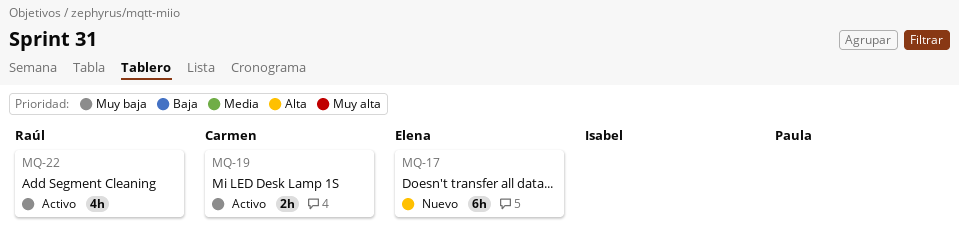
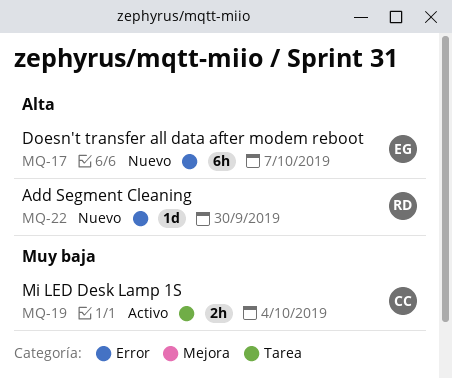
MQ-22, status: Activo -> Nuevo
MQ-22, priority: Muy baja -> Alta
MQ-22, estimate: 4h -> 1d

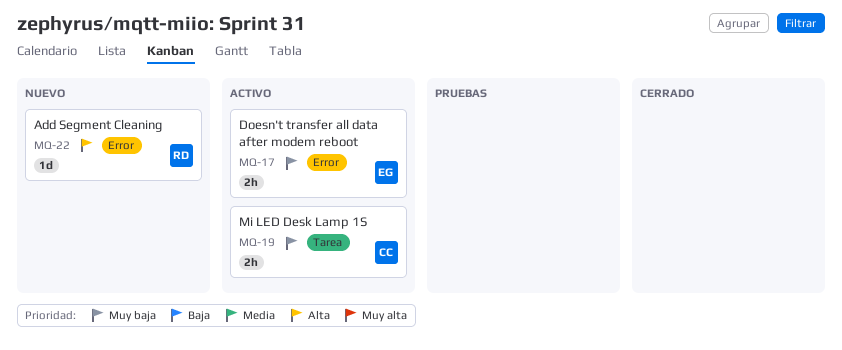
MQ-17, status: Nuevo -> Activo
MQ-17, priority: Alta -> Muy baja
MQ-17, estimate: 6h -> 2h

